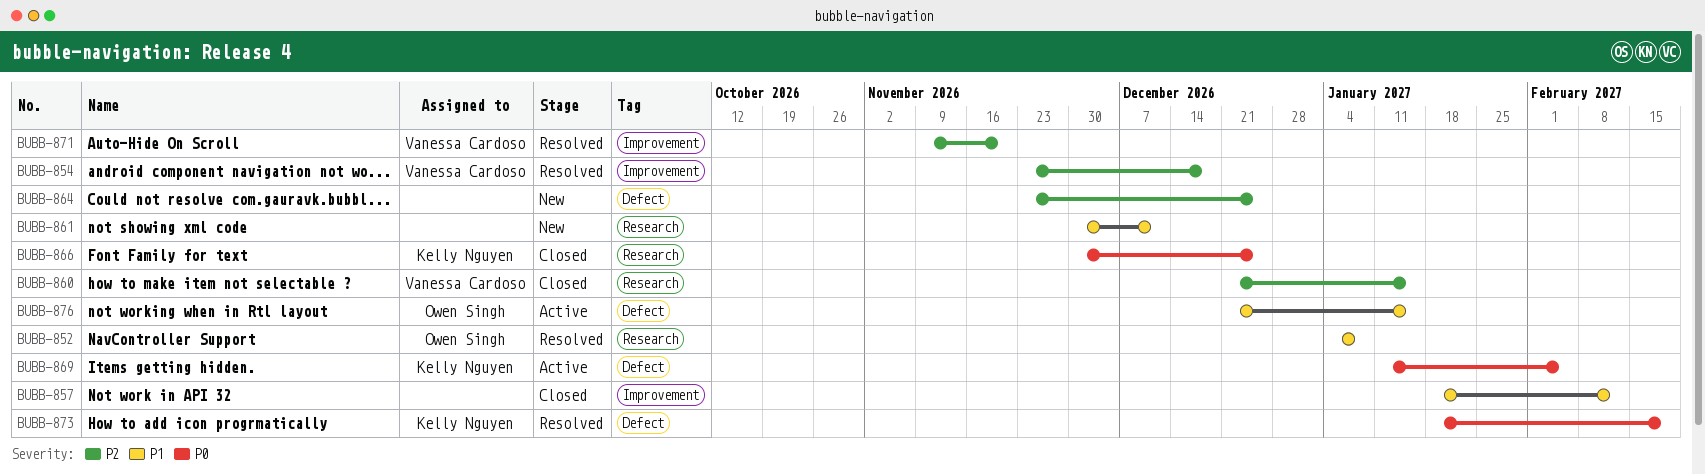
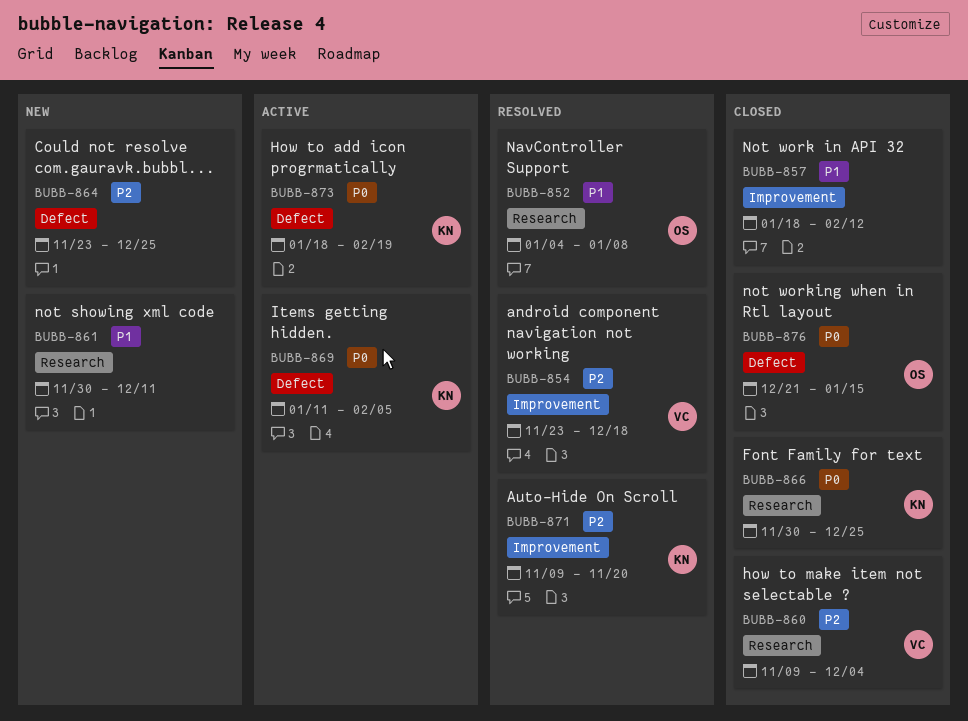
BUBB-860, start: Dec 21 -> Nov 9
BUBB-860, due: Jan 15 -> Dec 4
BUBB-871, owner: Vanessa Cardoso -> Kelly Nguyen
BUBB-873, status: Resolved -> Active
BUBB-876, status: Active -> Closed
BUBB-876, priority: P1 -> P0

